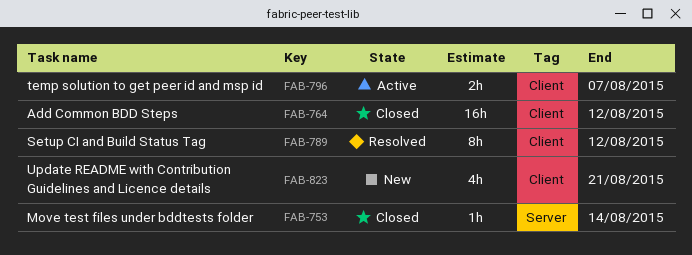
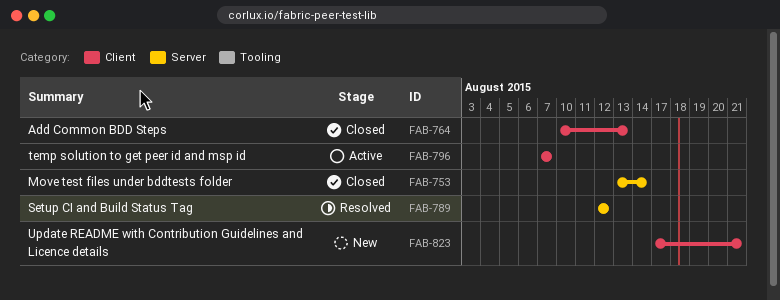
FAB-764, due: Aug 12 -> Aug 13
FAB-789, label: Client -> Server

